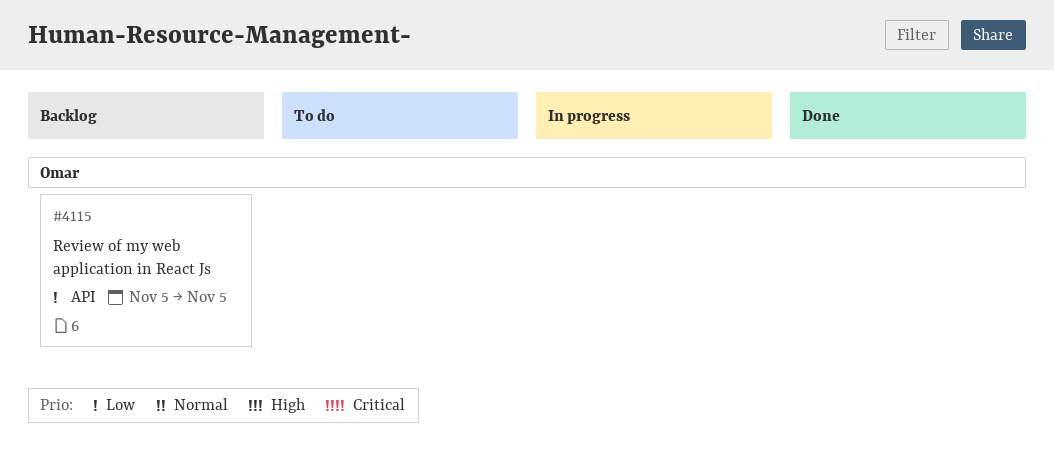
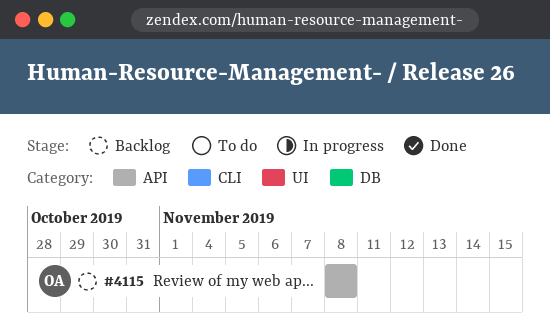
#4115, start: Nov 5 -> Nov 8
#4115, due: Nov 5 -> Nov 8

